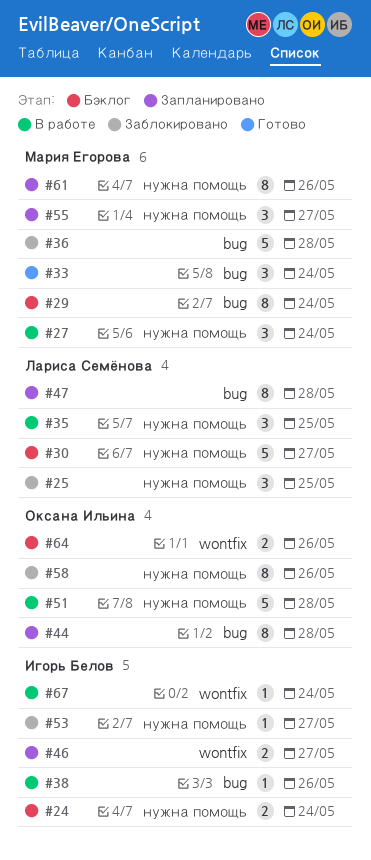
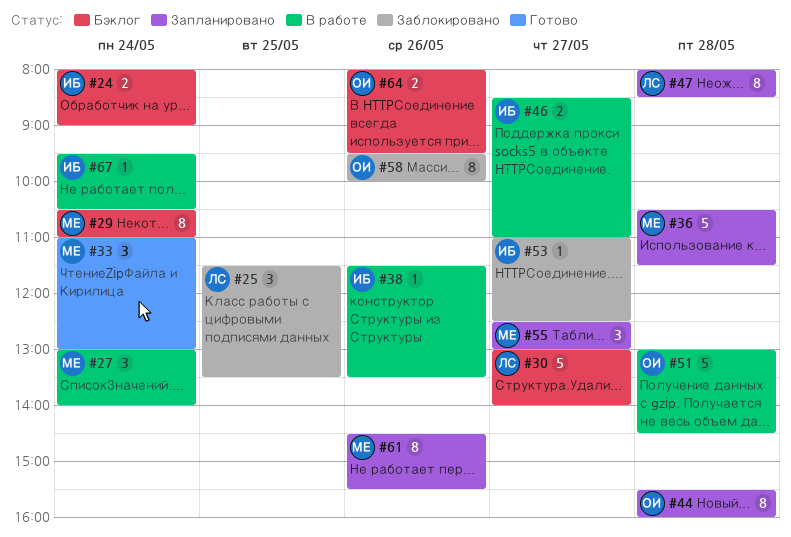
#35: present -> none
#36, status: Заблокировано -> Запланировано
#46, status: Запланировано -> В работе

